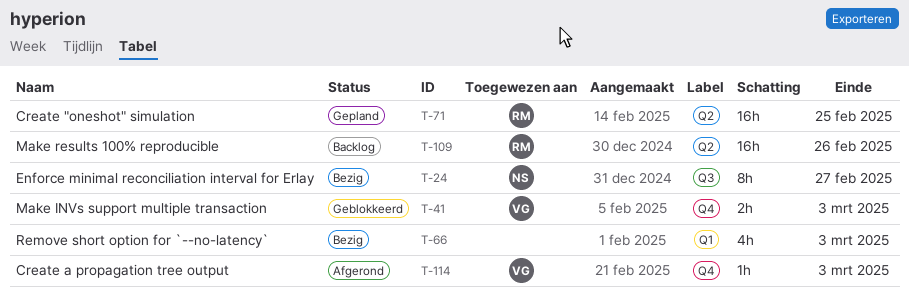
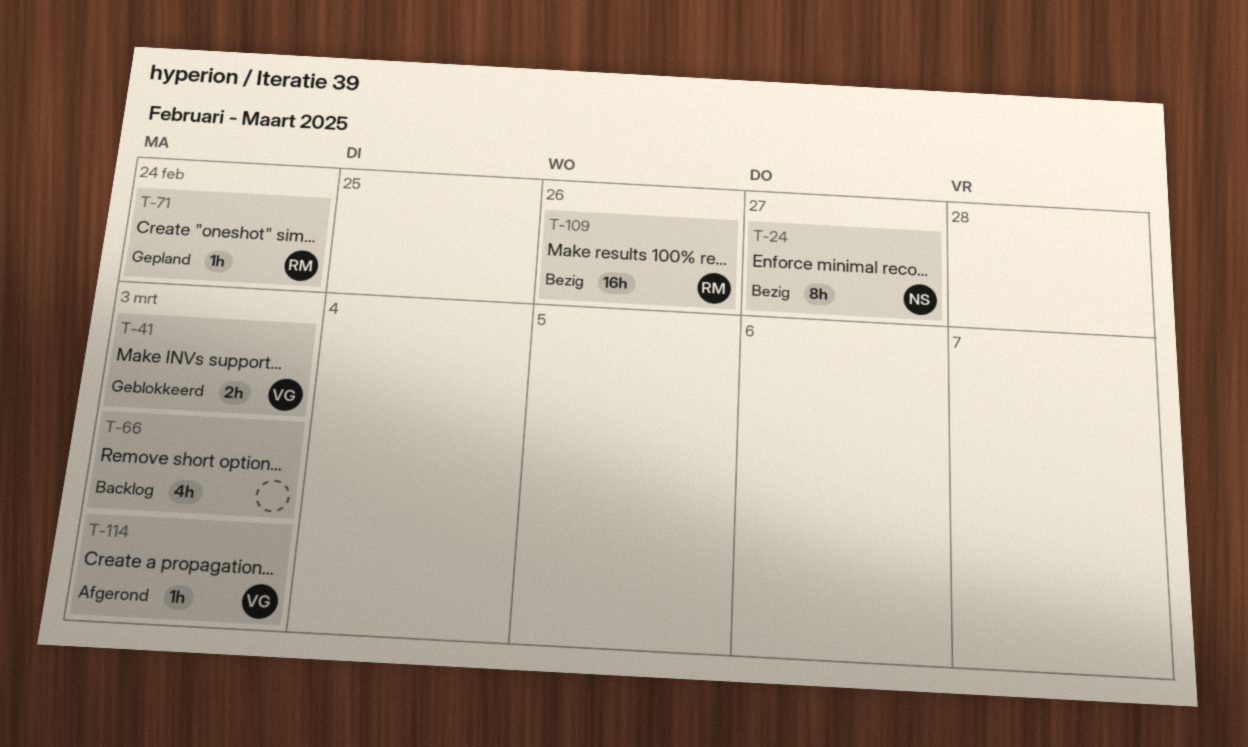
T-66, status: Bezig -> Backlog
T-71, estimate: 16h -> 1h
T-71, due: Feb 25 -> Feb 24
T-109, status: Backlog -> Bezig

